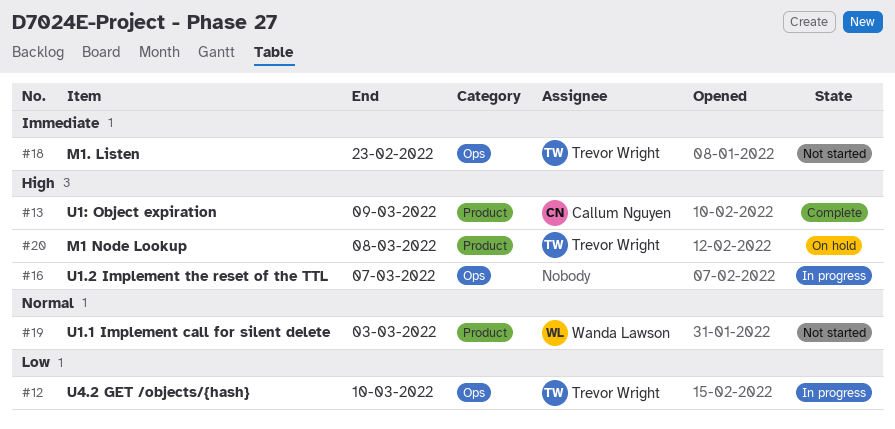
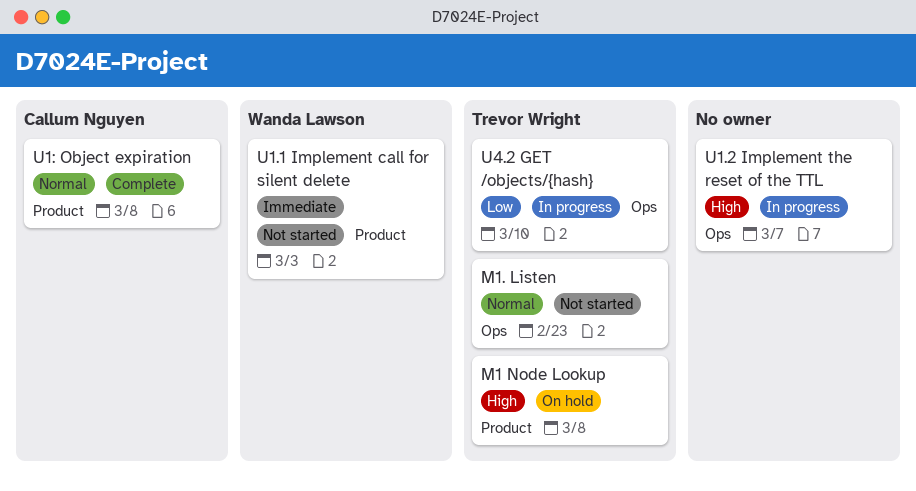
M1. Listen, priority: Immediate -> Normal
U1.1 Implement call for silent delete, priority: Normal -> Immediate
U1: Object expiration, priority: High -> Normal
U1: Object expiration, due: Mar 9 -> Mar 8

